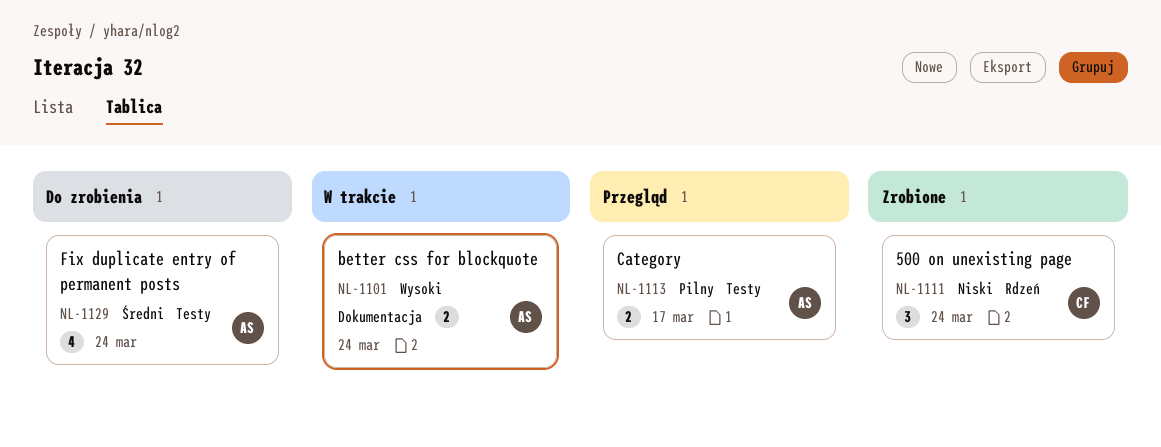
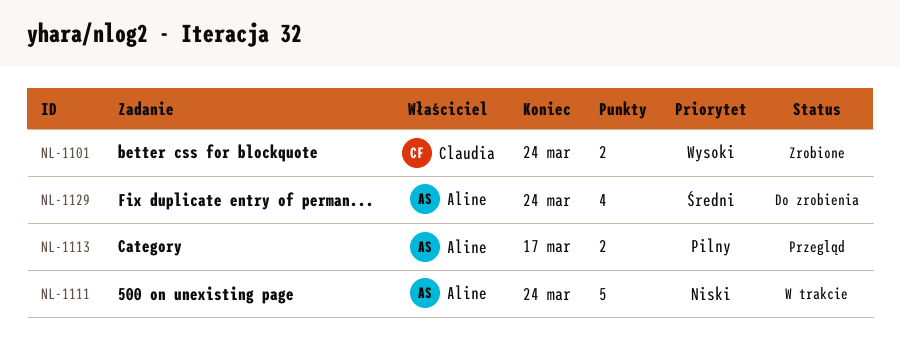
NL-1101, status: W trakcie -> Zrobione
NL-1101, owner: Aline -> Claudia
NL-1111, status: Zrobione -> W trakcie
NL-1111, owner: Claudia -> Aline
NL-1111, estimate: 3 -> 5

